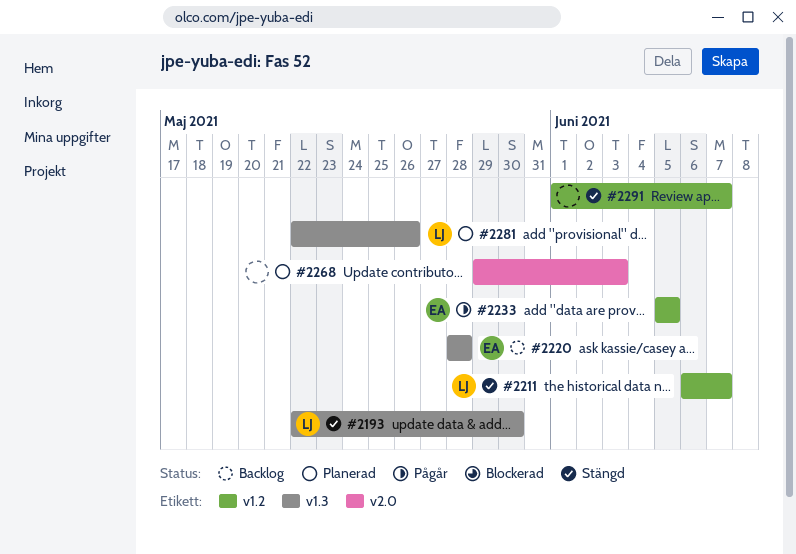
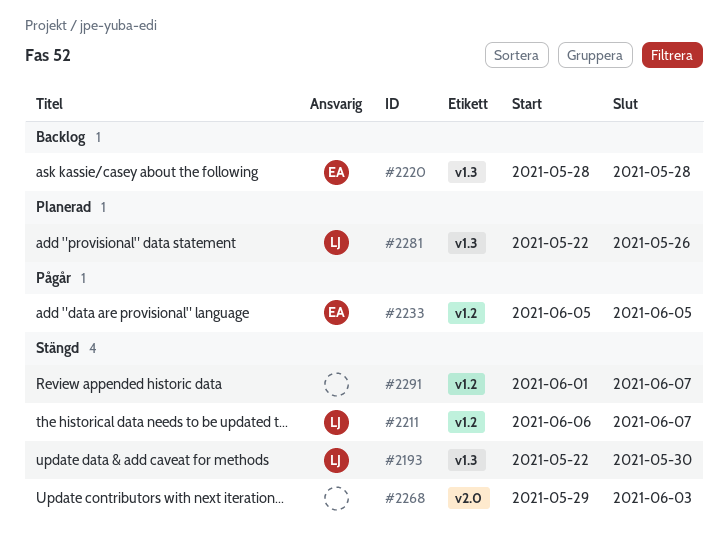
#2268, status: Planerad -> Stängd

